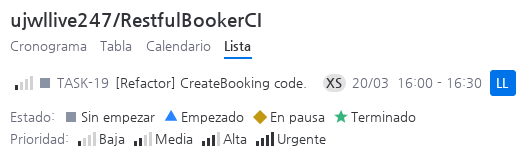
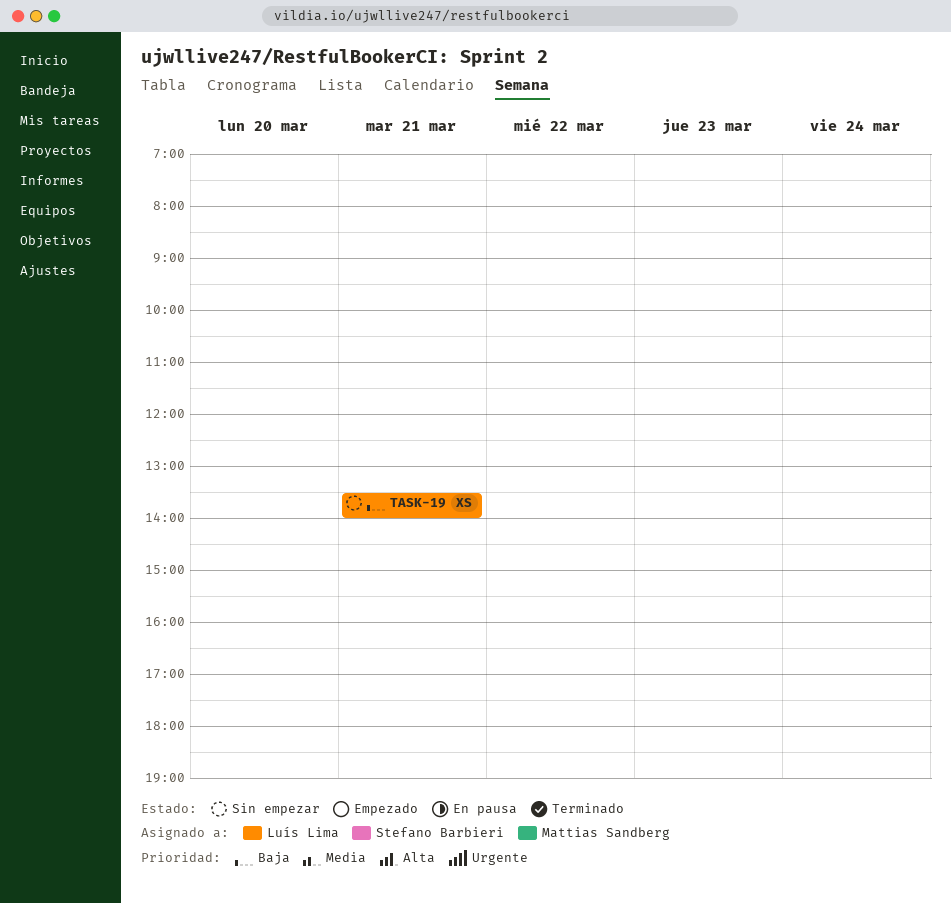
TASK-19, day: Mar 20 -> Mar 21
TASK-19, begins: 16:00 -> 13:30
TASK-19, ends: 16:30 -> 14:00

